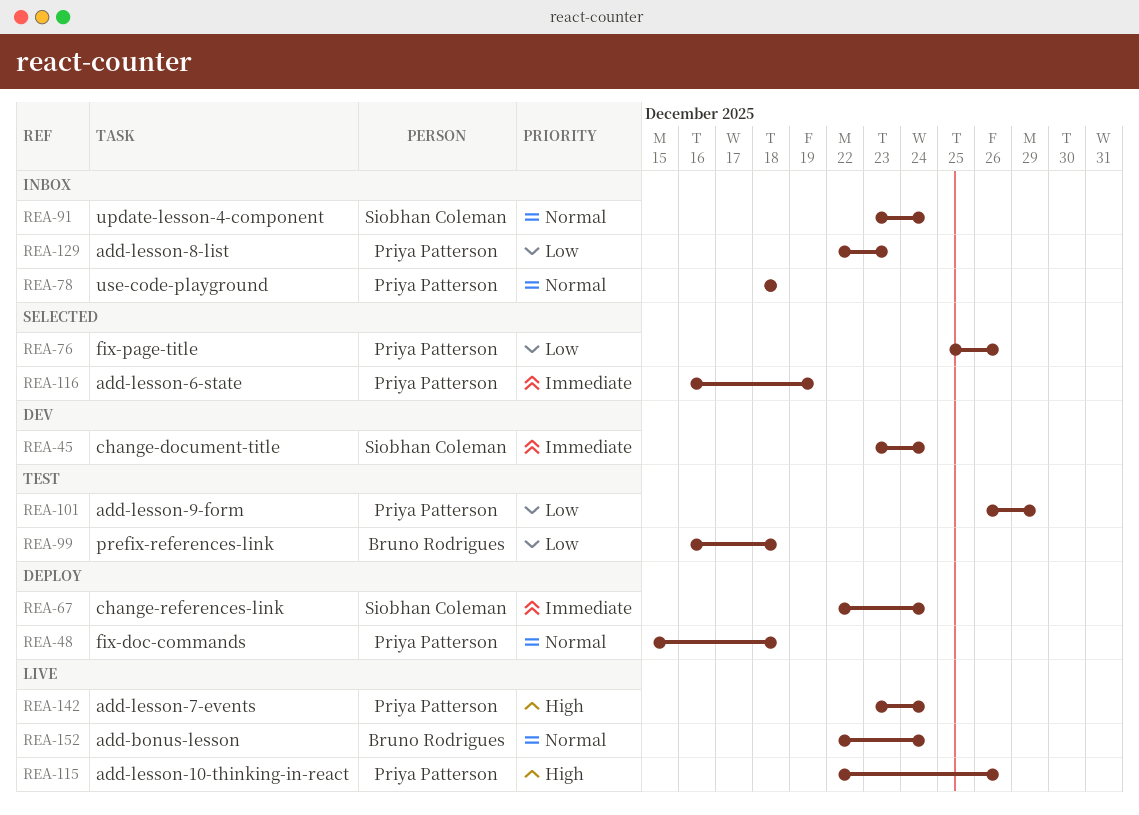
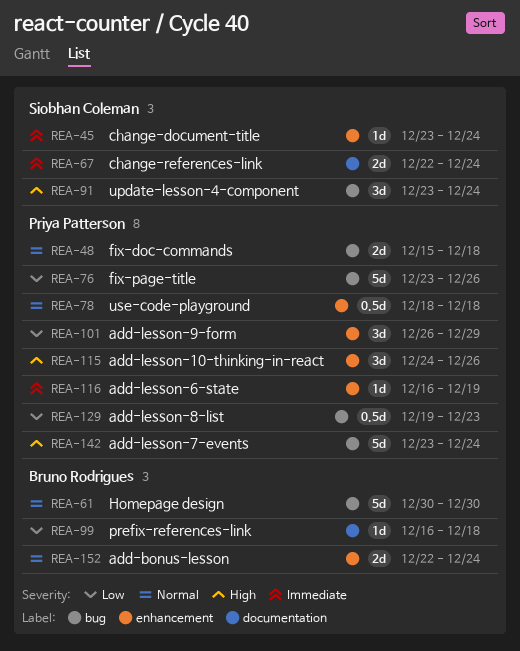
REA-61: none -> present
REA-76, start: Dec 25 -> Dec 23
REA-91, priority: Normal -> High
REA-115, start: Dec 22 -> Dec 24
REA-129, start: Dec 22 -> Dec 19

